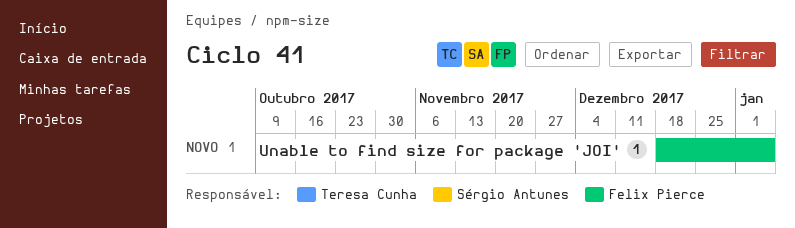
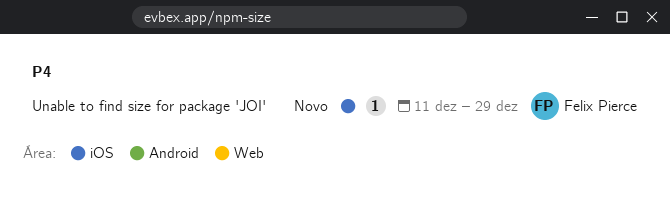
Unable to find size for package 'JOI', start: Dec 18 -> Dec 11
Unable to find size for package 'JOI', due: Jan 5 -> Dec 29

